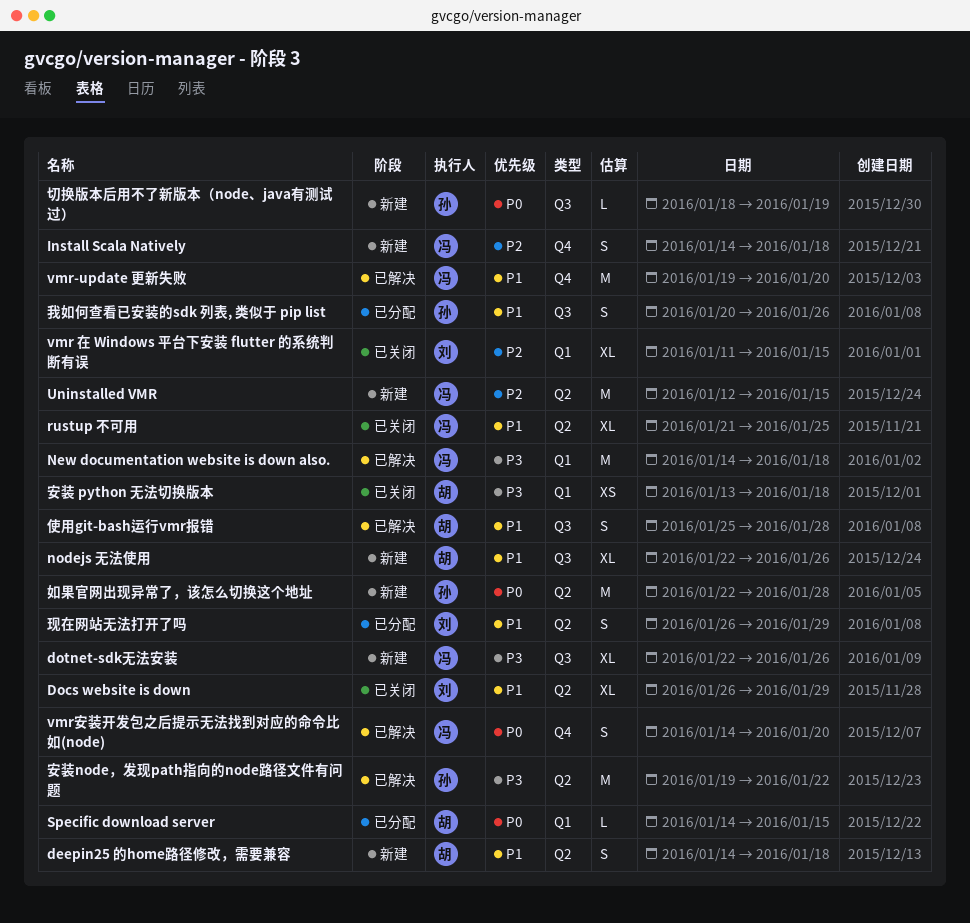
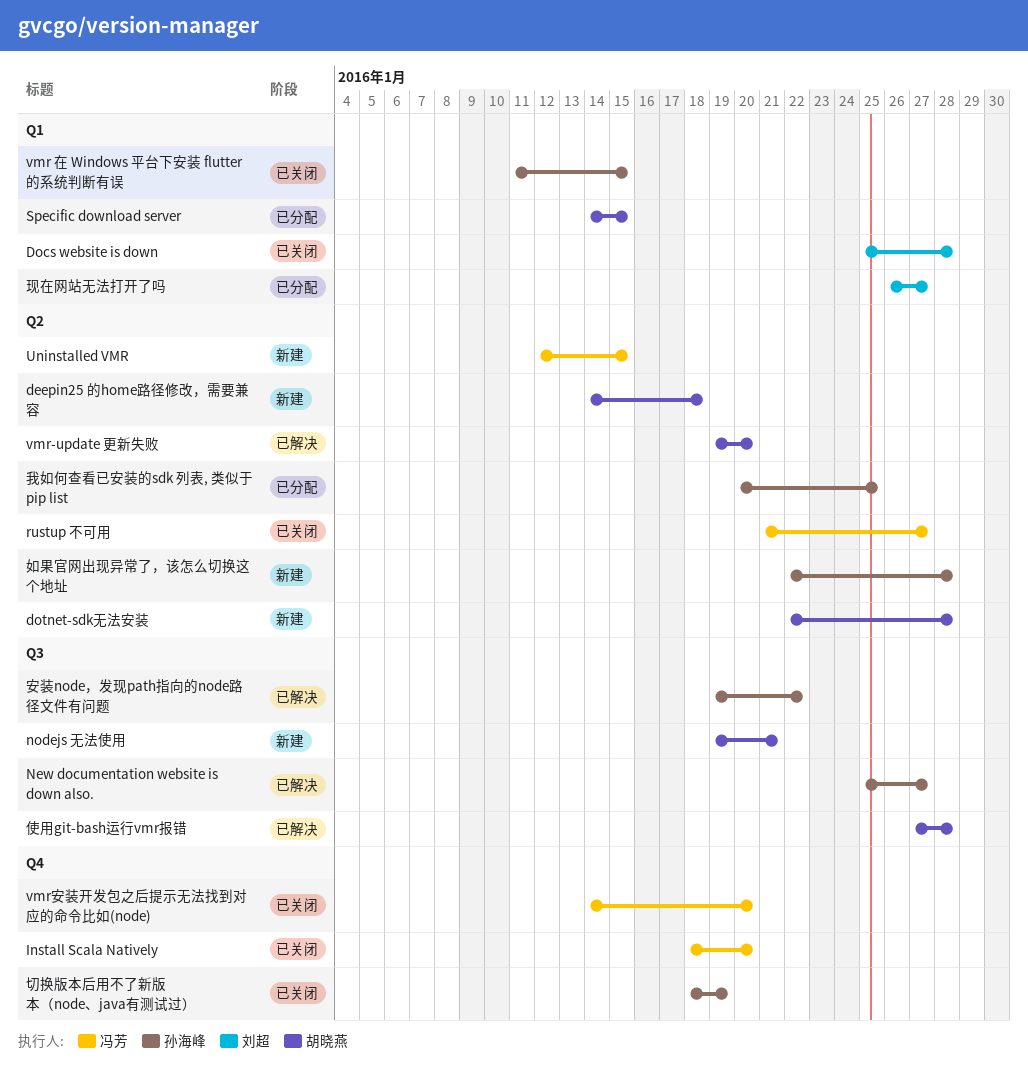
Docs website is down, label: Q2 -> Q1
Docs website is down, start: Jan 26 -> Jan 25
Docs website is down, due: Jan 29 -> Jan 28
dotnet-sdk无法安装, owner: 冯芳 -> 胡晓燕
dotnet-sdk无法安装, label: Q3 -> Q2
dotnet-sdk无法安装, due: Jan 26 -> Jan 28
Install Scala Natively, status: 新建 -> 已关闭
Install Scala Natively, start: Jan 14 -> Jan 18
Install Scala Natively, due: Jan 18 -> Jan 20
New documentation website is down also., owner: 冯芳 -> 孙海峰
New documentation website is down also., label: Q1 -> Q3
New documentation website is down also., start: Jan 14 -> Jan 25
New documentation website is down also., due: Jan 18 -> Jan 27
nodejs 无法使用, start: Jan 22 -> Jan 19
nodejs 无法使用, due: Jan 26 -> Jan 21
rustup 不可用, due: Jan 25 -> Jan 27
vmr 在 Windows 平台下安装 flutter 的系统判断有误, owner: 刘超 -> 孙海峰
vmr-update 更新失败, owner: 冯芳 -> 胡晓燕
vmr-update 更新失败, label: Q4 -> Q2
vmr安装开发包之后提示无法找到对应的命令比如(node), status: 已解决 -> 已关闭
使用git-bash运行vmr报错, start: Jan 25 -> Jan 27
切换版本后用不了新版本（node、java有测试过）, status: 新建 -> 已关闭
切换版本后用不了新版本（node、java有测试过）, label: Q3 -> Q4
安装 python 无法切换版本: present -> none
安装node，发现path指向的node路径文件有问题, label: Q2 -> Q3
我如何查看已安装的sdk 列表, 类似于 pip list, label: Q3 -> Q2
我如何查看已安装的sdk 列表, 类似于 pip list, due: Jan 26 -> Jan 25
现在网站无法打开了吗, label: Q2 -> Q1
现在网站无法打开了吗, due: Jan 29 -> Jan 27

